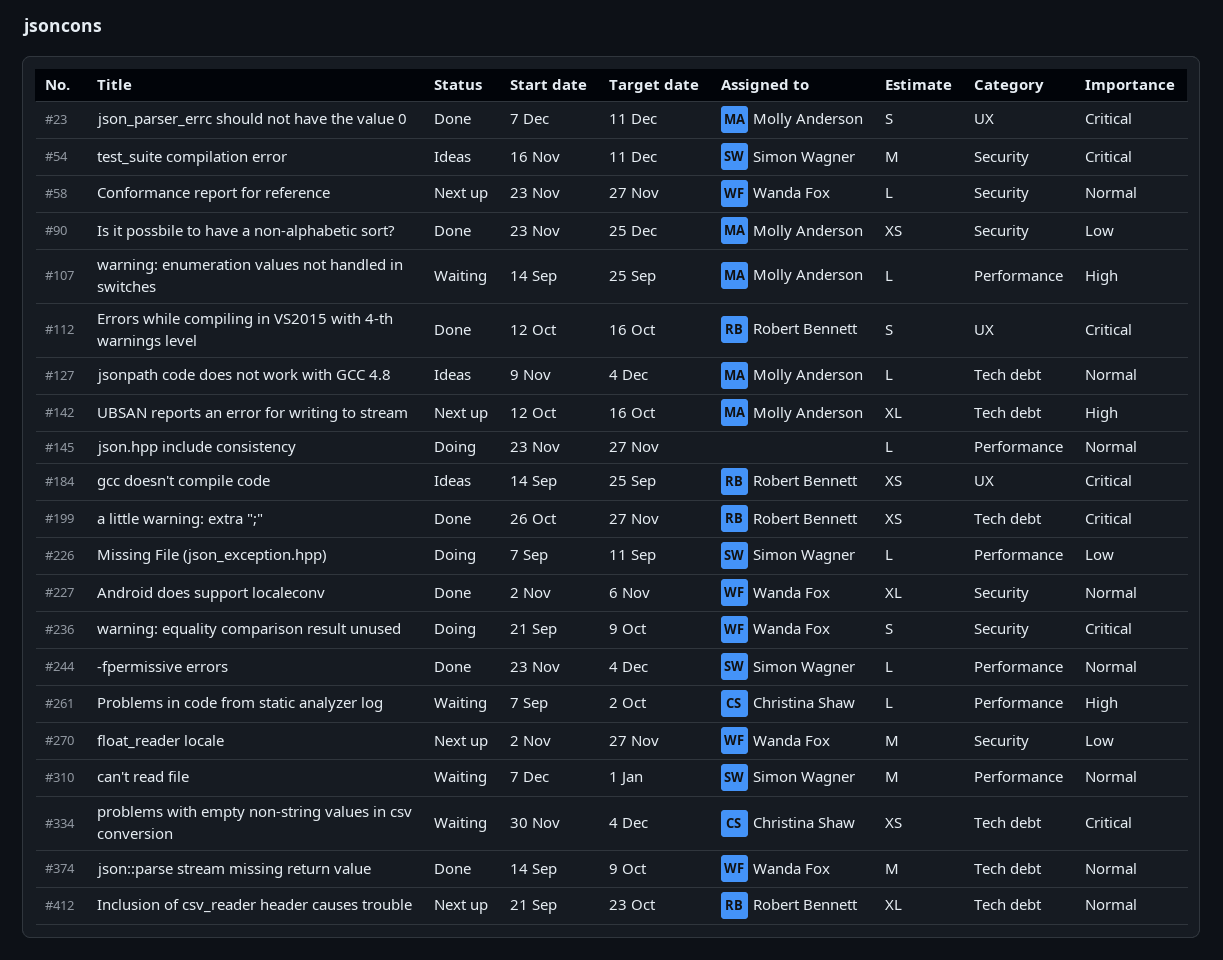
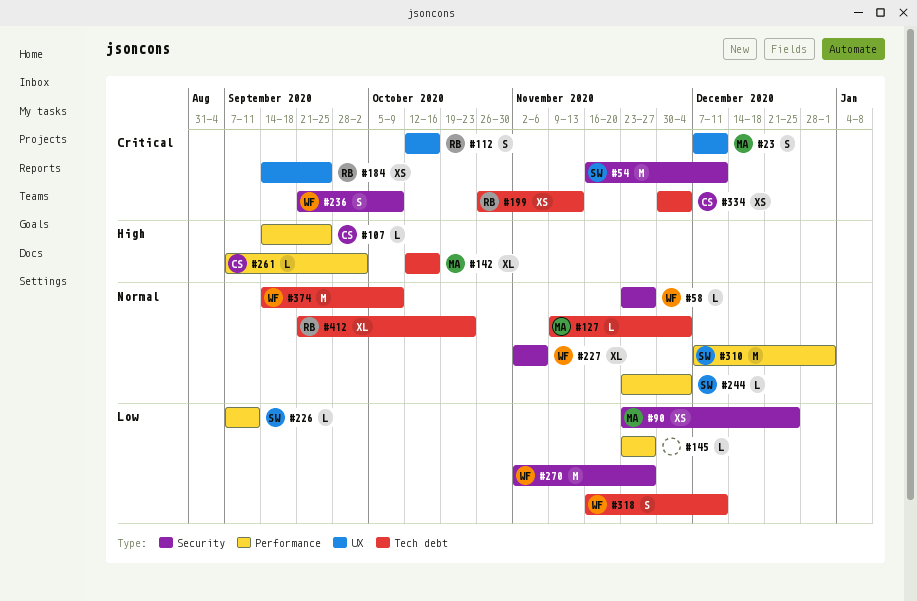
#107, owner: Molly Anderson -> Christina Shaw
#145, priority: Normal -> Low
#199, due: Nov 27 -> Nov 13
#318: none -> present

